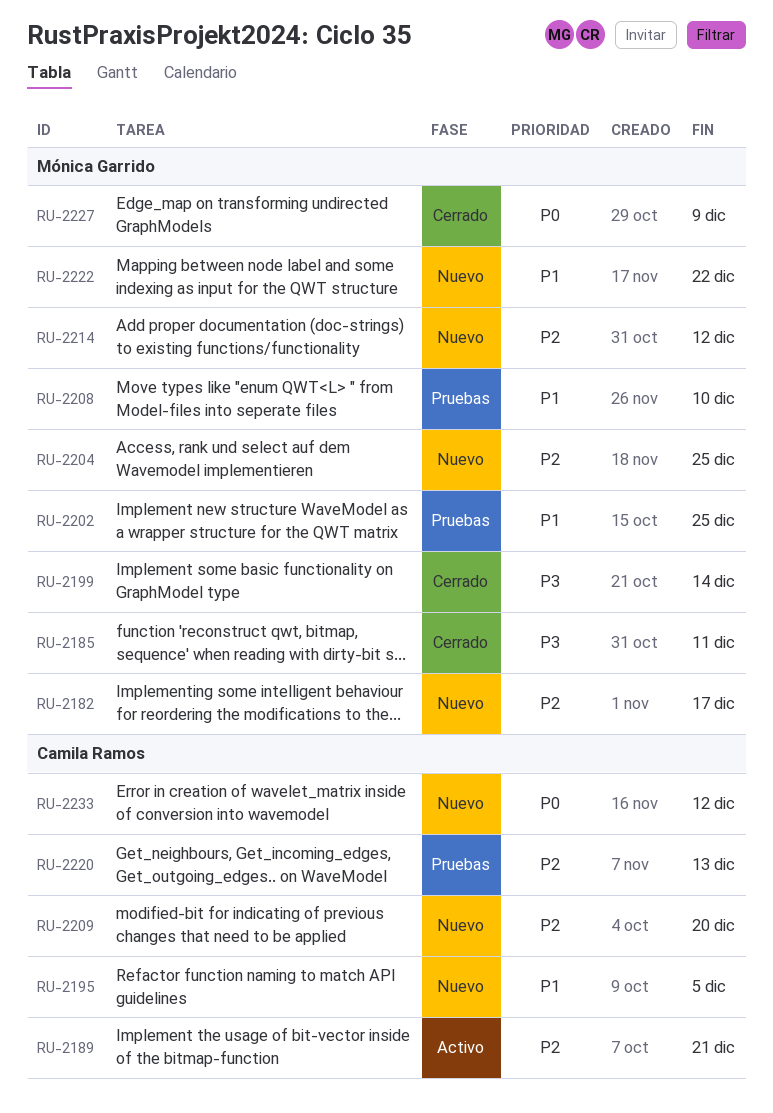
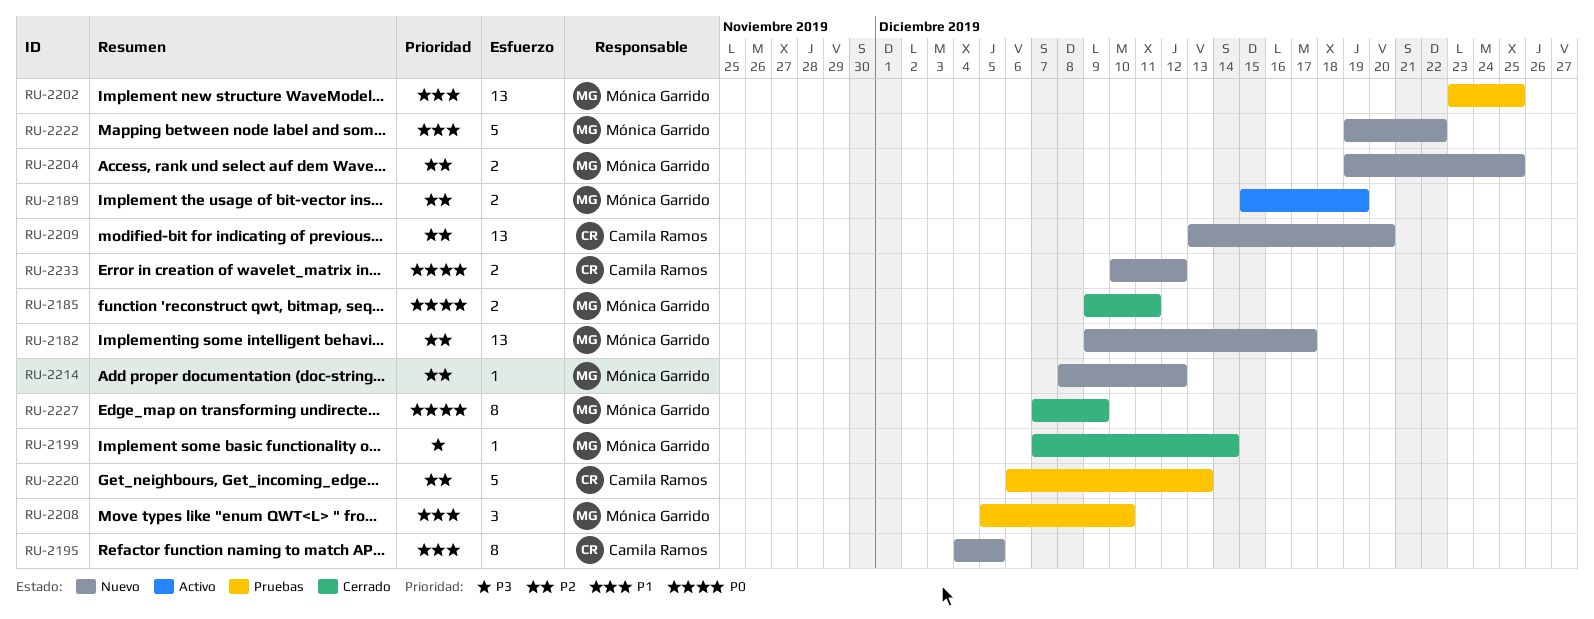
RU-2185, priority: P3 -> P0
RU-2189, owner: Camila Ramos -> Mónica Garrido
RU-2189, due: Dec 21 -> Dec 19

